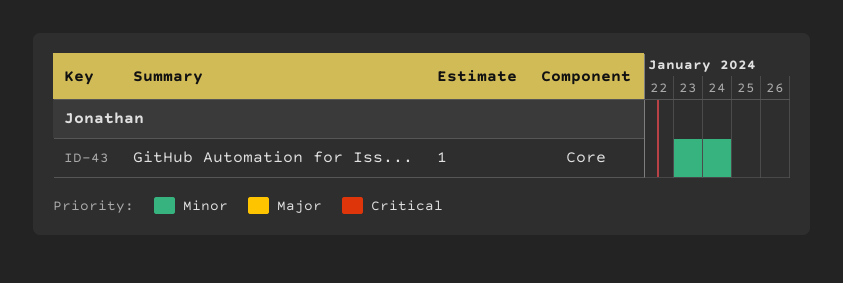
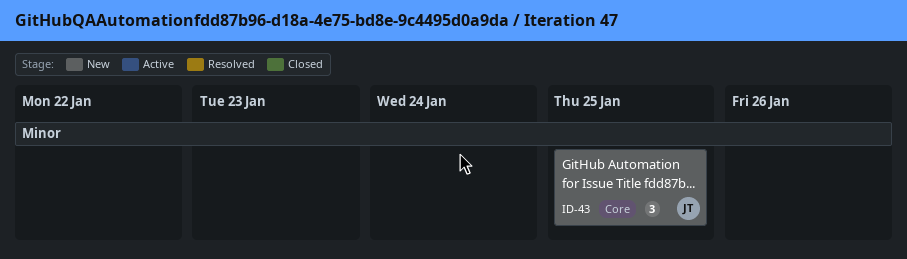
ID-43, estimate: 1 -> 3
ID-43, due: Jan 24 -> Jan 25

